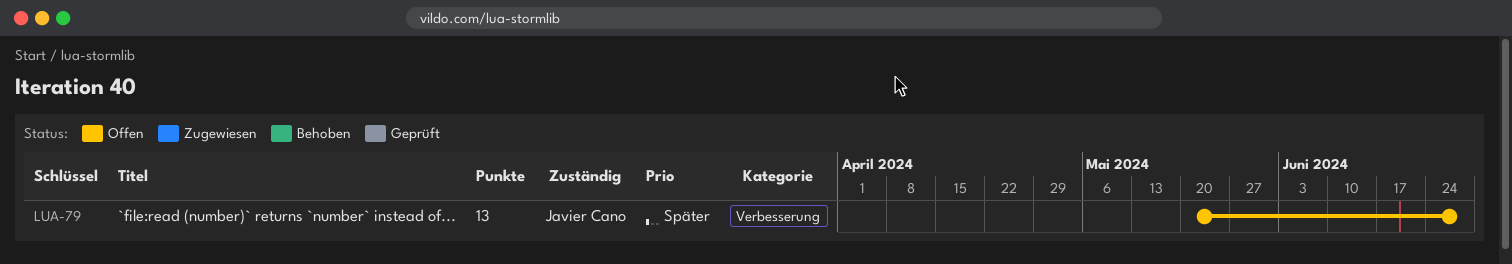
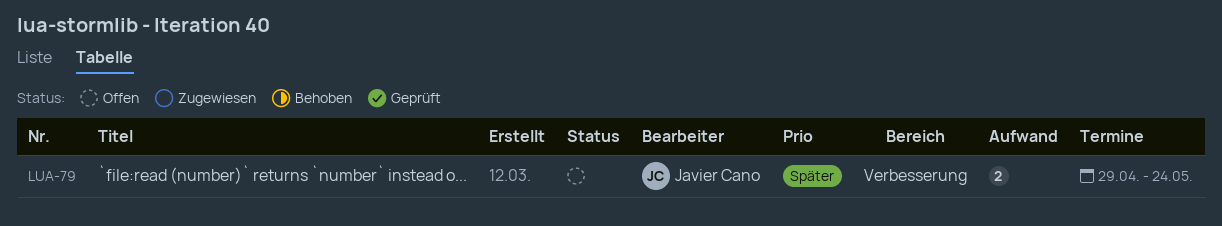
LUA-79, estimate: 13 -> 2
LUA-79, start: May 20 -> Apr 29
LUA-79, due: Jun 28 -> May 24

